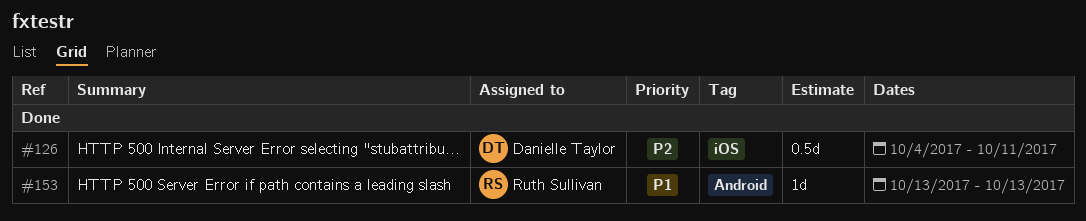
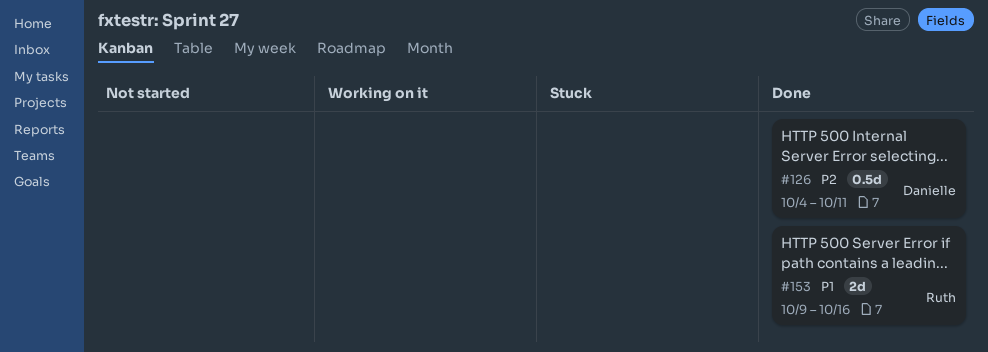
#153, estimate: 1d -> 2d
#153, start: Oct 13 -> Oct 9
#153, due: Oct 13 -> Oct 16

